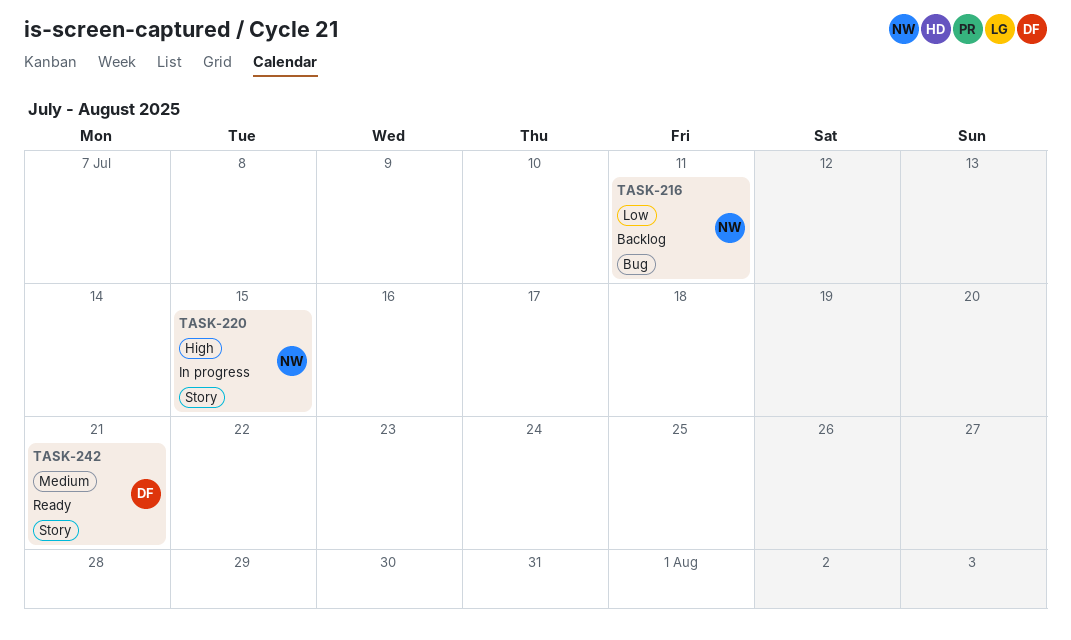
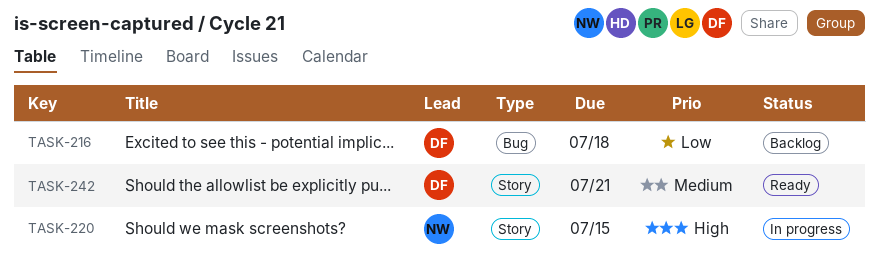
TASK-216, owner: NW -> DF
TASK-216, due: Jul 11 -> Jul 18

